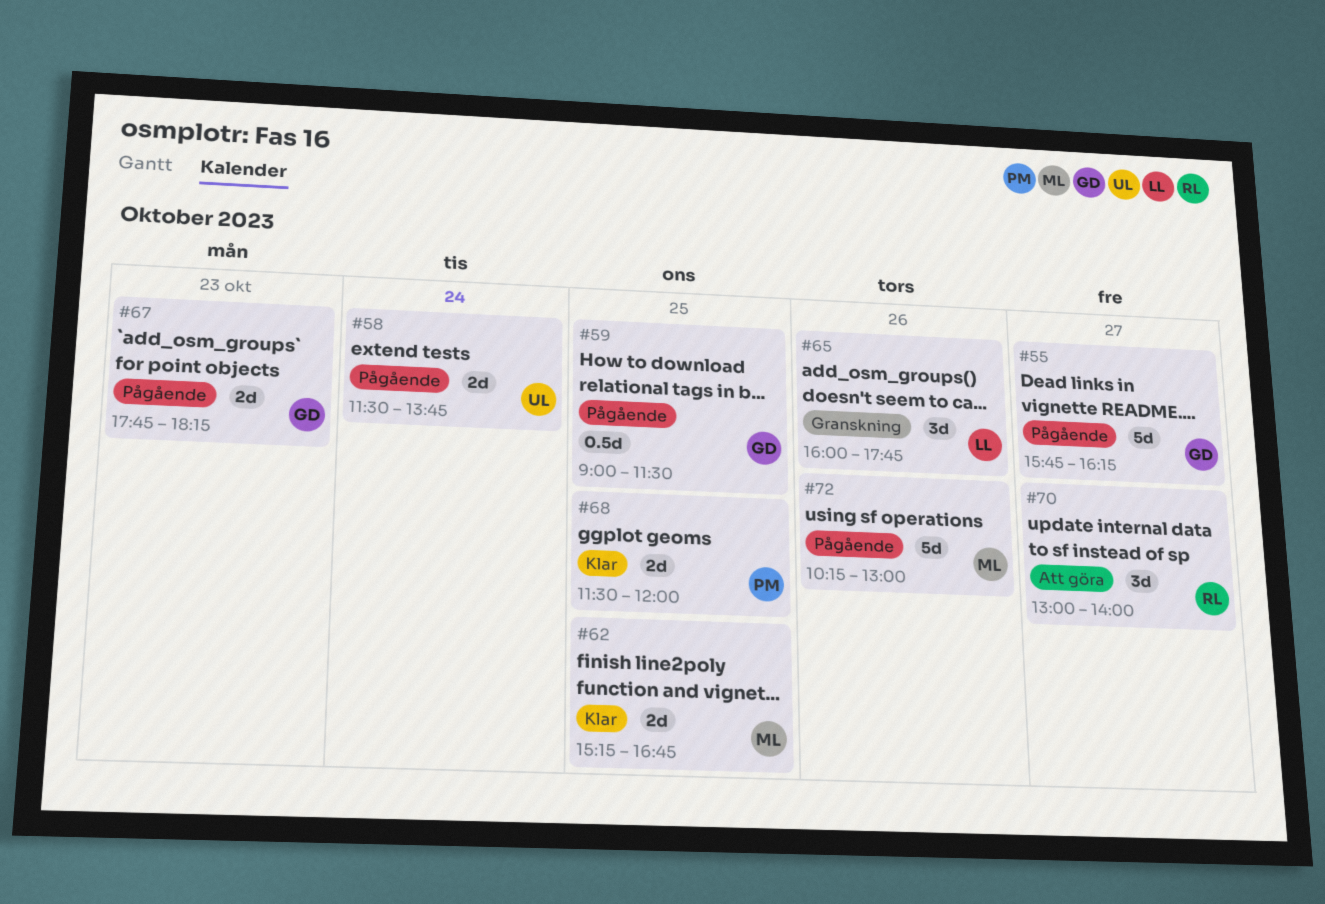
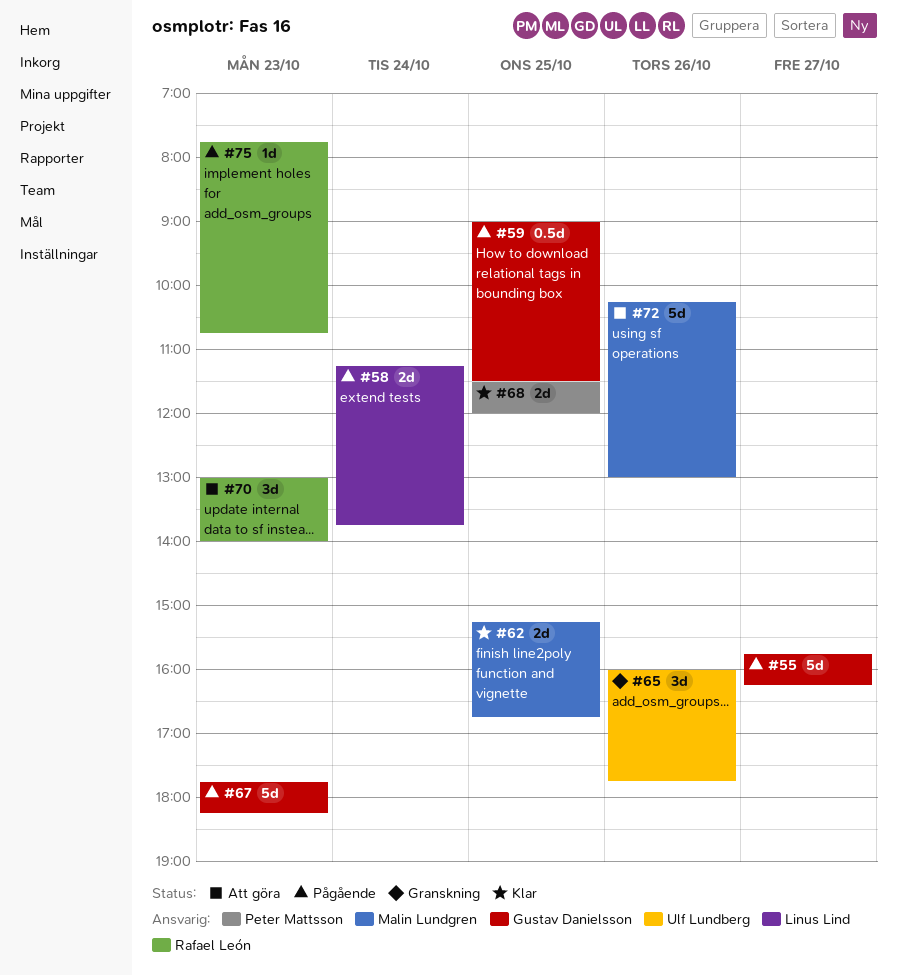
#58, owner: Ulf Lundberg -> Linus Lind
#58, begins: 11:30 -> 11:15
#65, owner: Linus Lind -> Ulf Lundberg
#67, estimate: 2d -> 5d
#70, day: Oct 27 -> Oct 23
#72, status: Pågående -> Att göra
#75: none -> present

